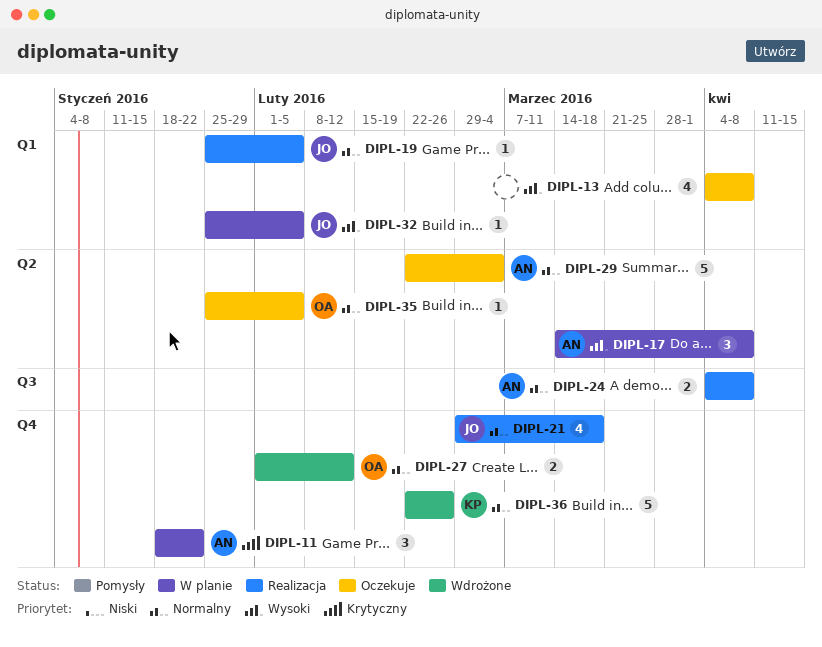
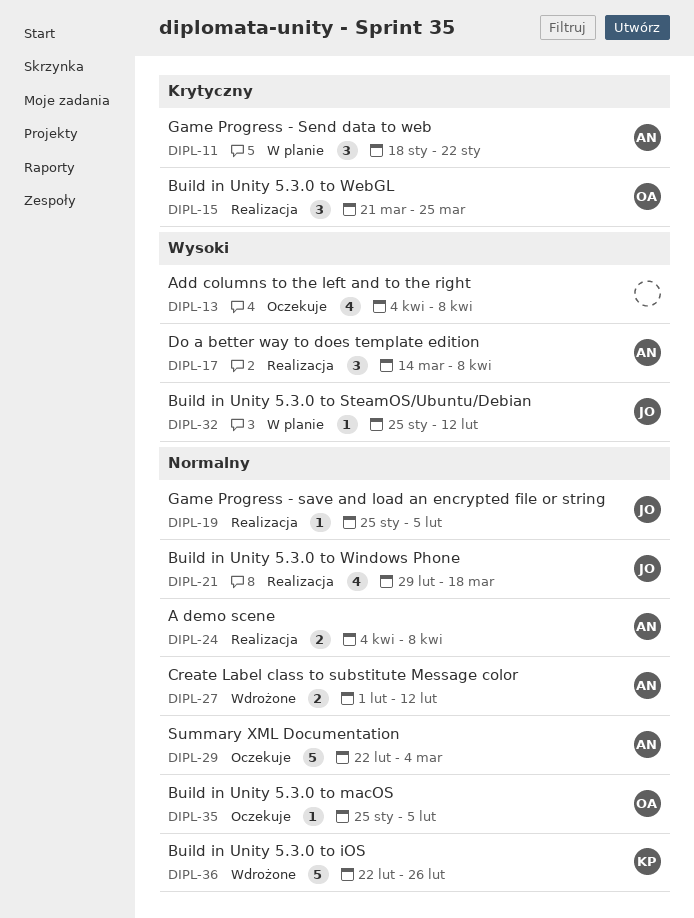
DIPL-15: none -> present
DIPL-17, status: W planie -> Realizacja
DIPL-27, owner: OA -> AN
DIPL-32, due: Feb 5 -> Feb 12

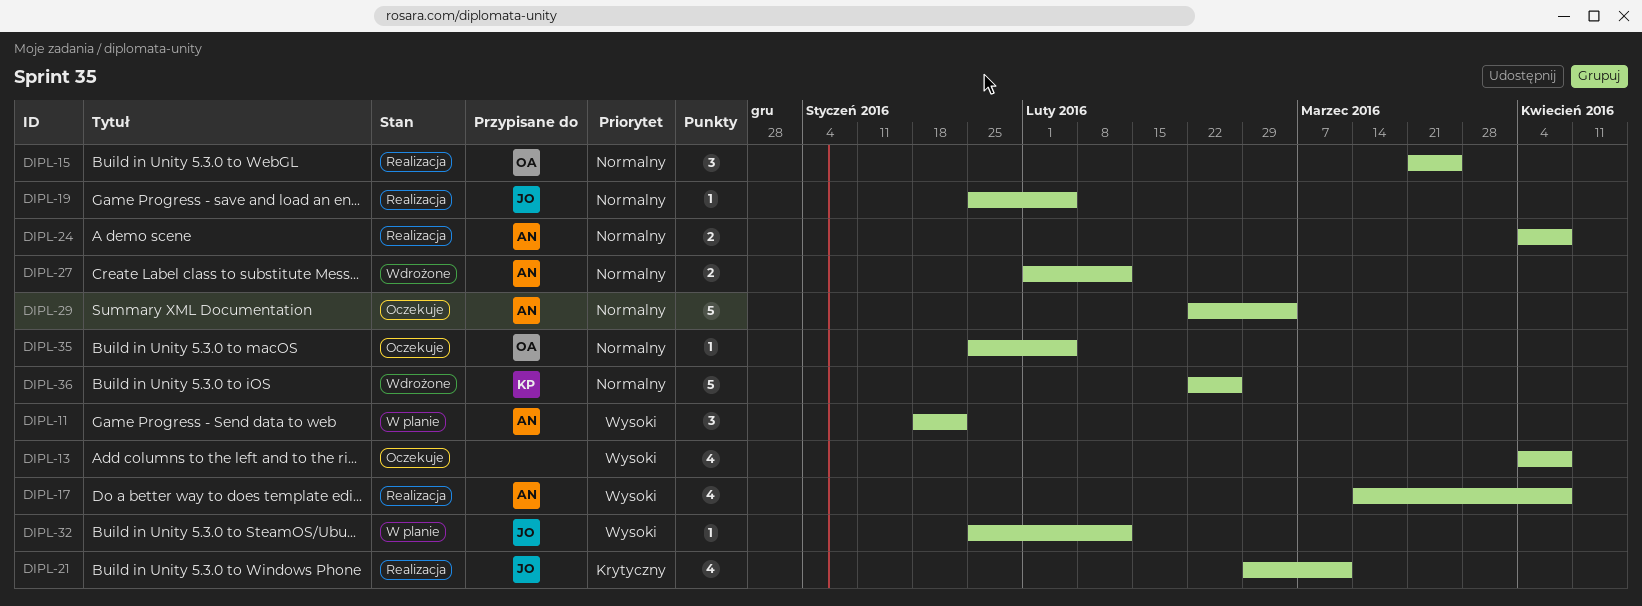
DIPL-11, priority: Krytyczny -> Wysoki
DIPL-15, priority: Krytyczny -> Normalny
DIPL-17, estimate: 3 -> 4
DIPL-21, priority: Normalny -> Krytyczny
DIPL-21, due: Mar 18 -> Mar 11

